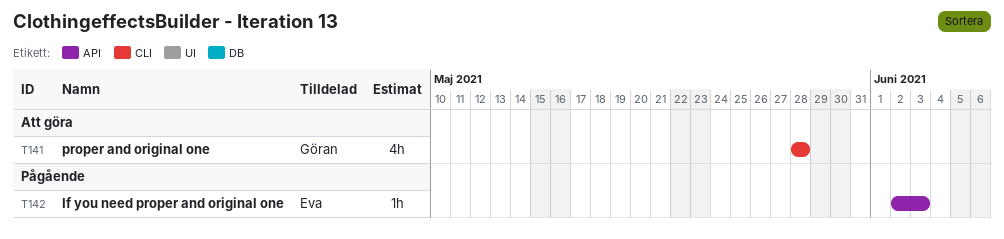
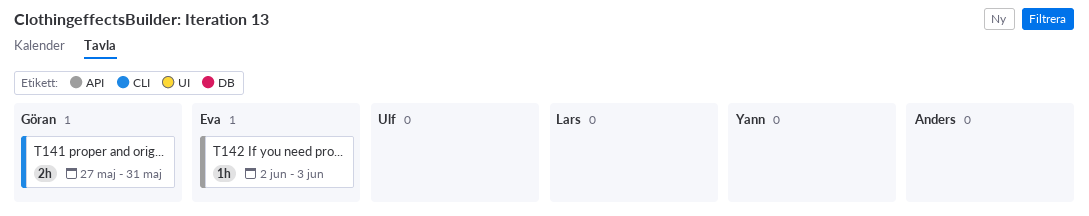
T141, estimate: 4h -> 2h
T141, start: May 28 -> May 27
T141, due: May 28 -> May 31

